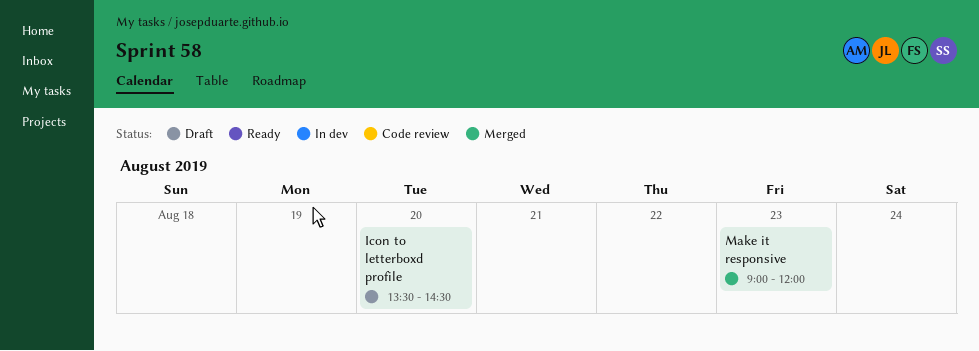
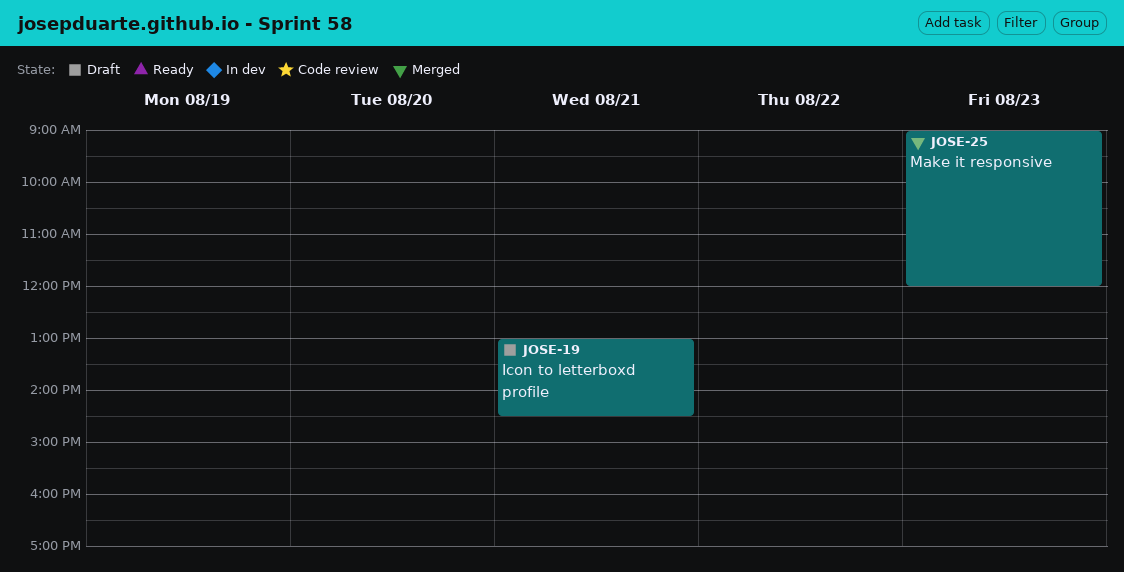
Icon to letterboxd profile, day: Aug 20 -> Aug 21
Icon to letterboxd profile, begins: 13:30 -> 13:00

